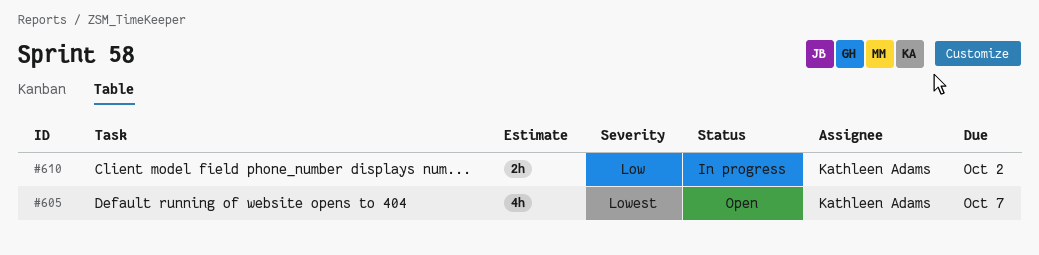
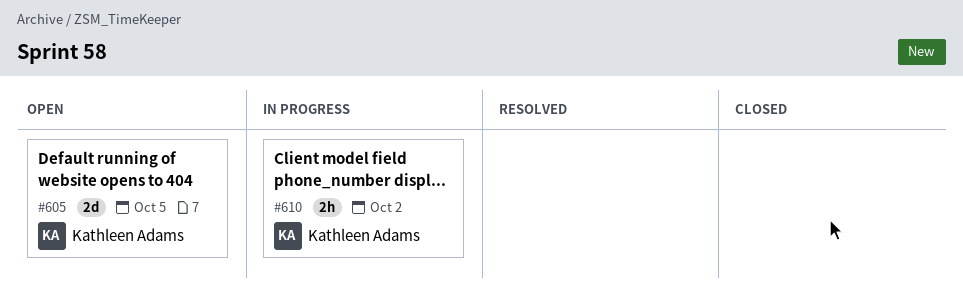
#605, estimate: 4h -> 2d
#605, due: Oct 7 -> Oct 5

